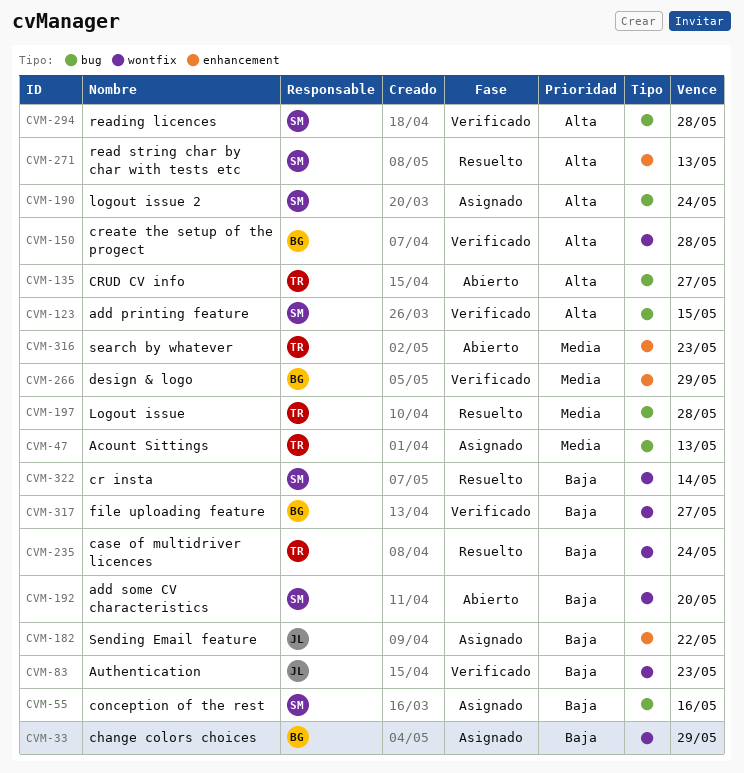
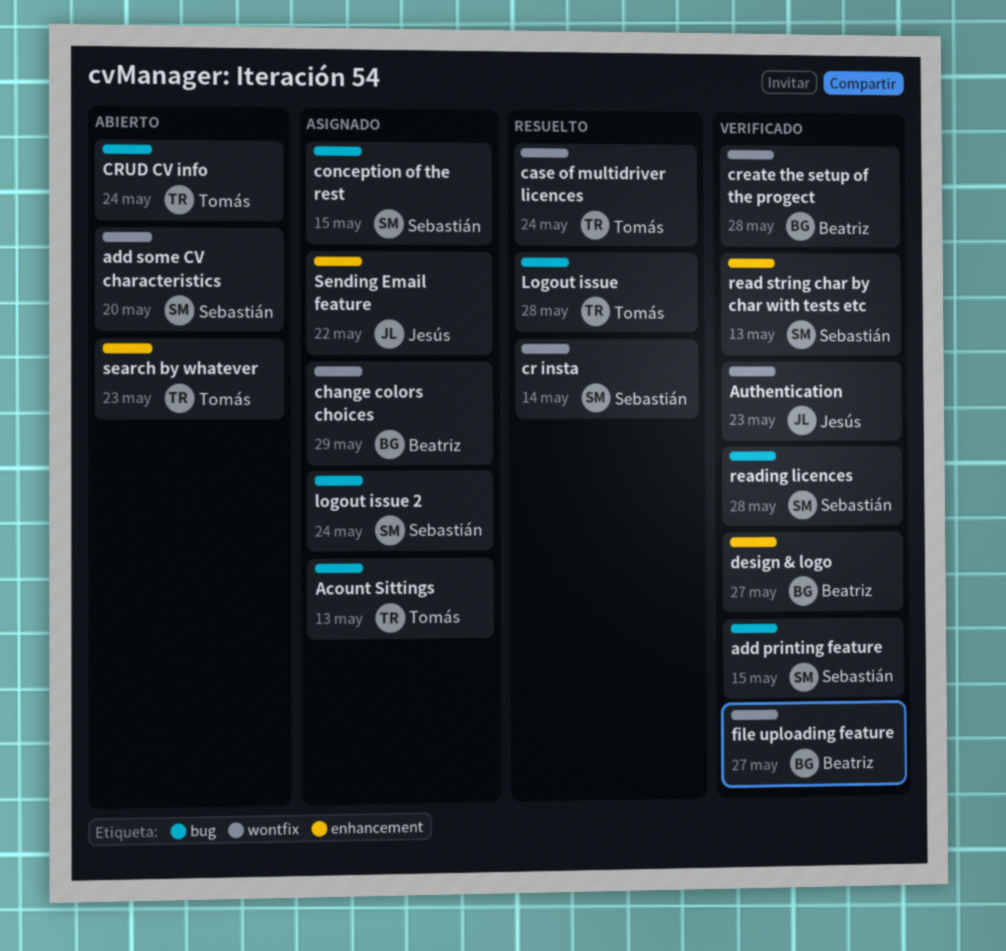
conception of the rest, due: May 16 -> May 15
CRUD CV info, due: May 27 -> May 24
design & logo, due: May 29 -> May 27
read string char by char with tests etc, status: Resuelto -> Verificado

